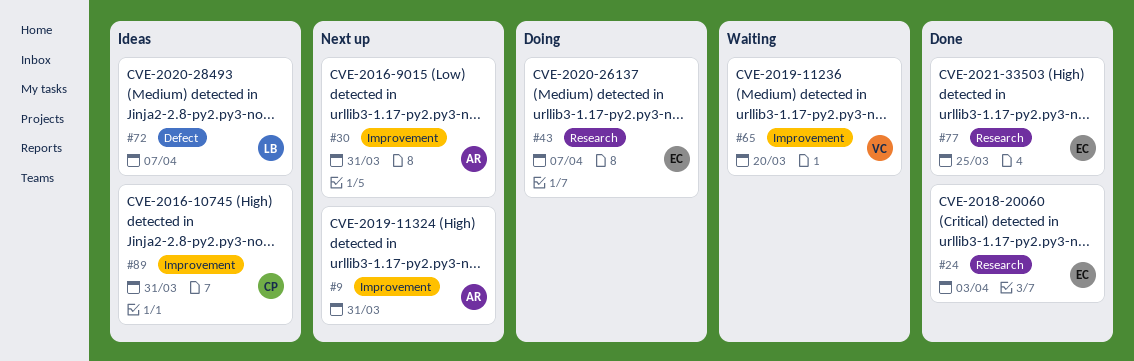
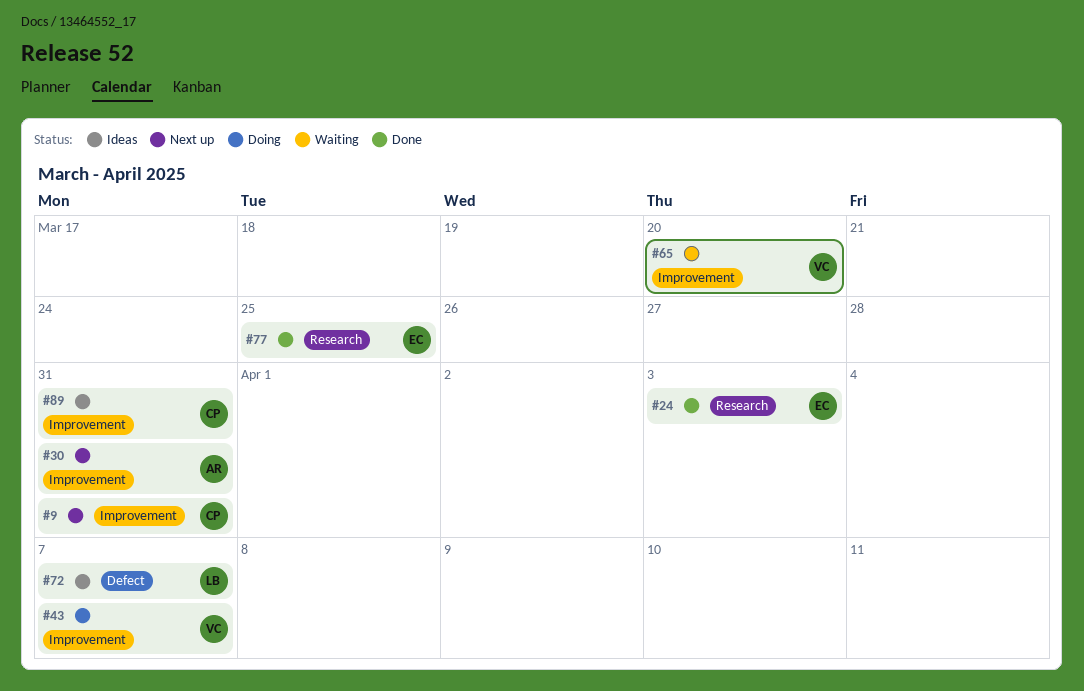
#9, owner: AR -> CP
#43, owner: EC -> VC
#43, label: Research -> Improvement

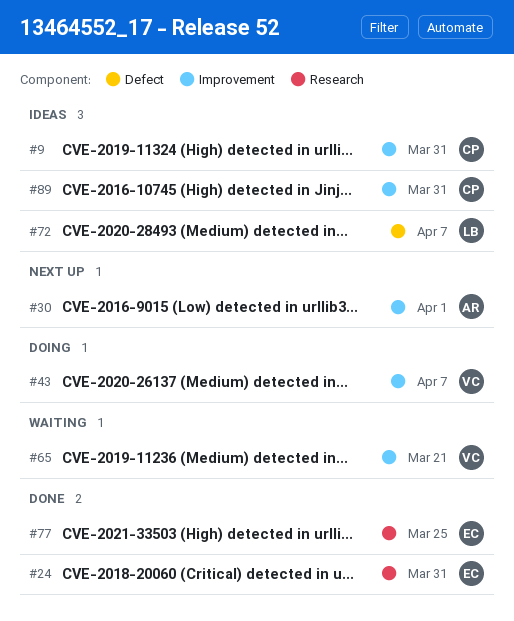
#9, status: Next up -> Ideas
#24, due: Apr 3 -> Mar 31
#30, due: Mar 31 -> Apr 1
#65, due: Mar 20 -> Mar 21

